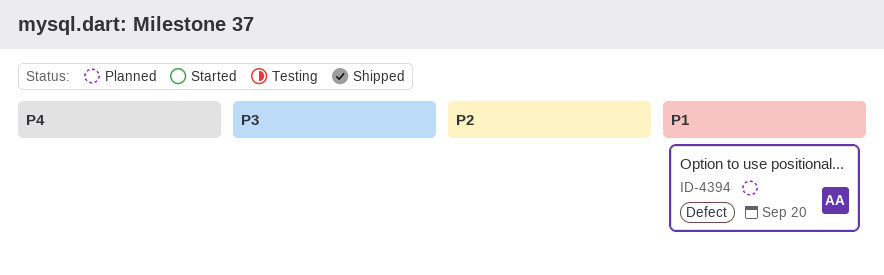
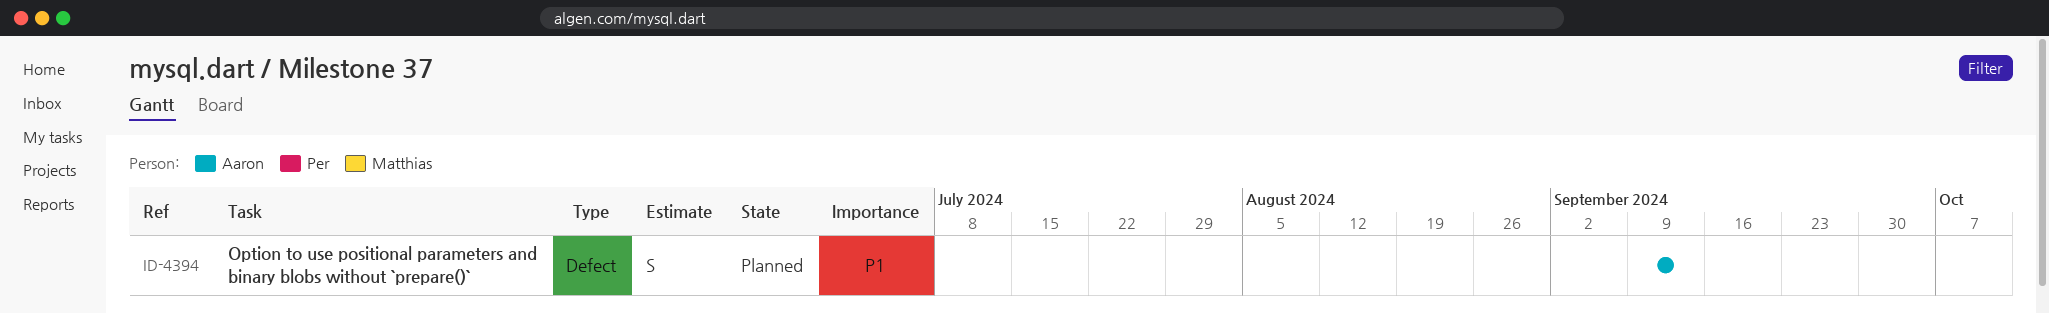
ID-4394, due: Sep 20 -> Sep 13

